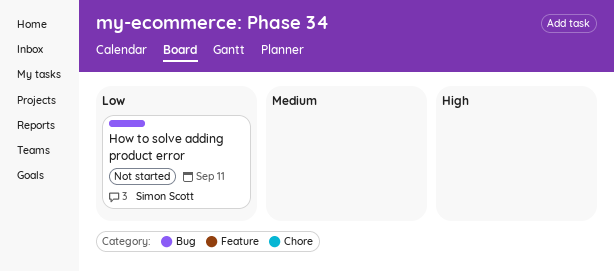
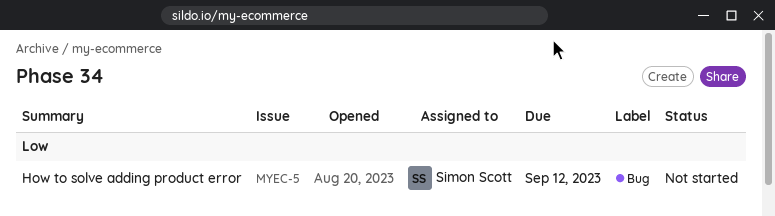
How to solve adding product error, due: Sep 11 -> Sep 12

